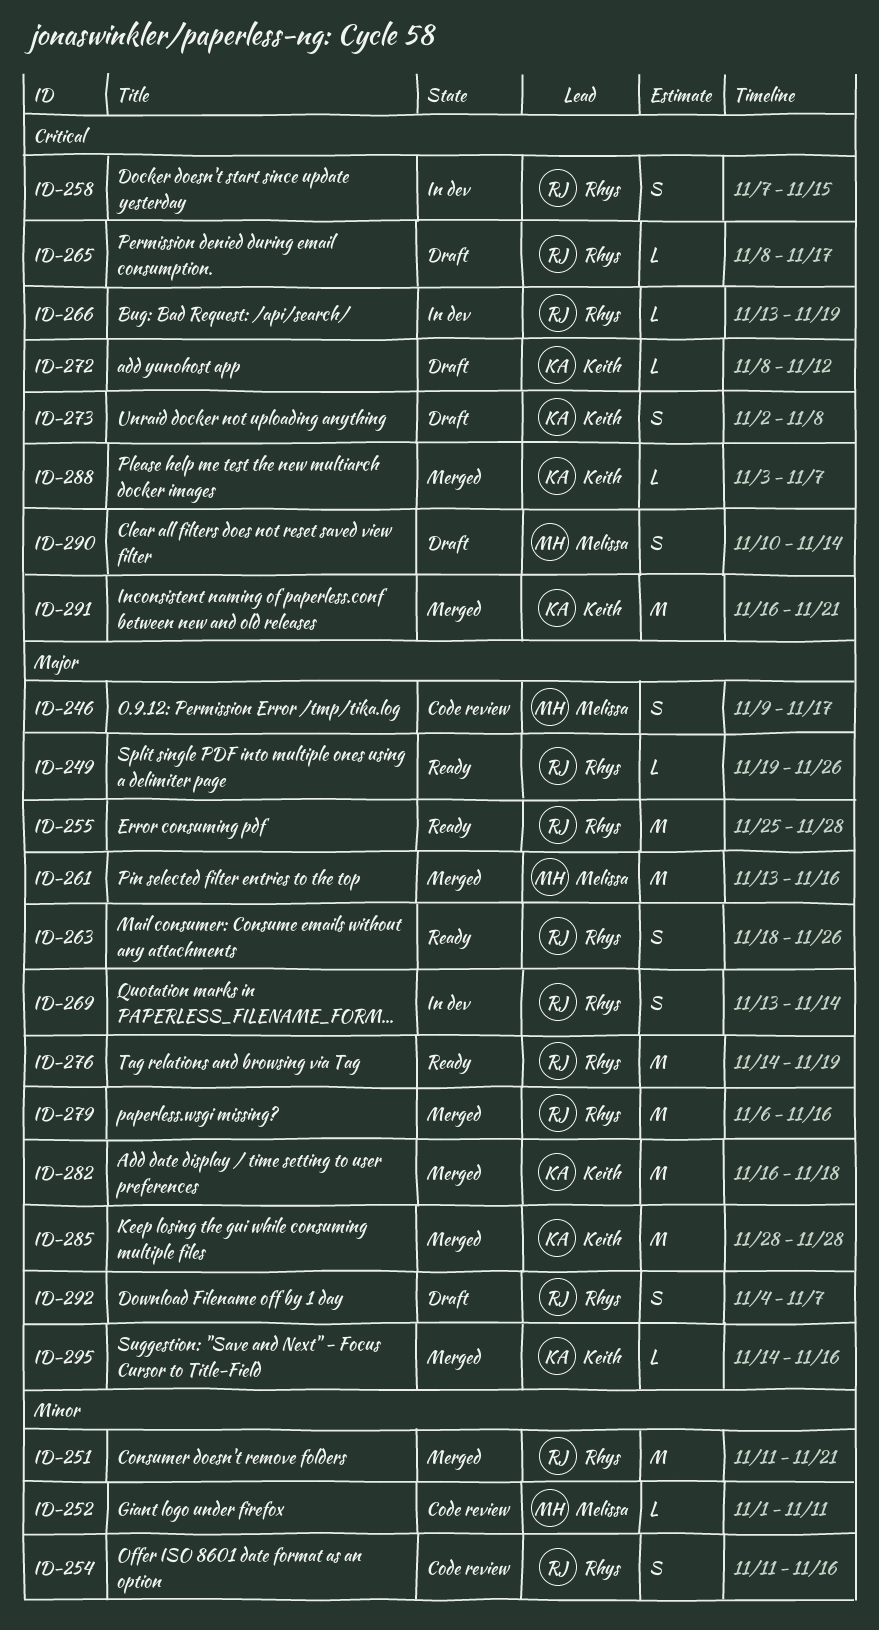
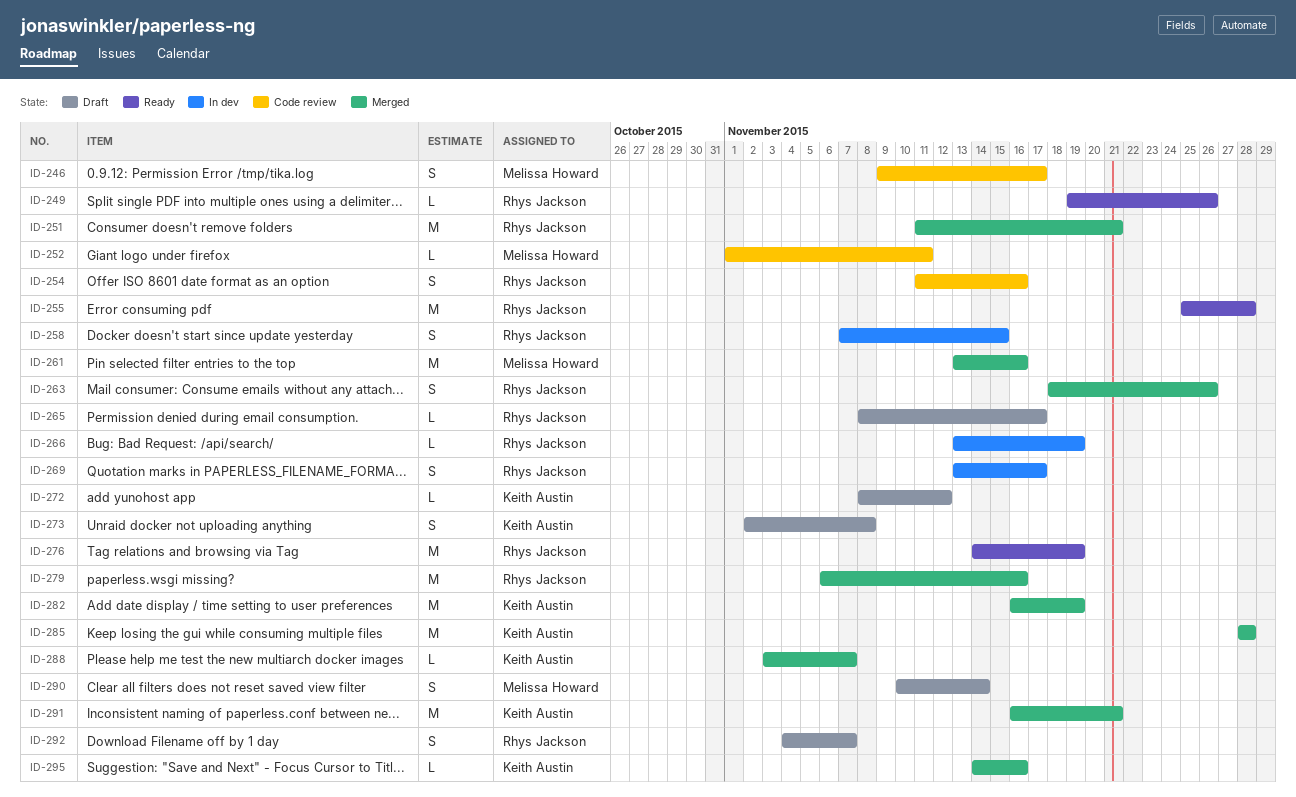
ID-263, status: Ready -> Merged
ID-269, due: Nov 14 -> Nov 17
ID-282, due: Nov 18 -> Nov 19

